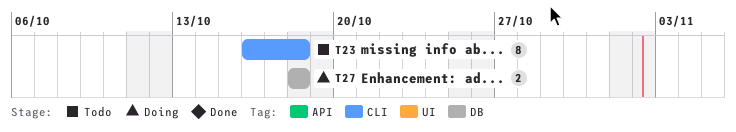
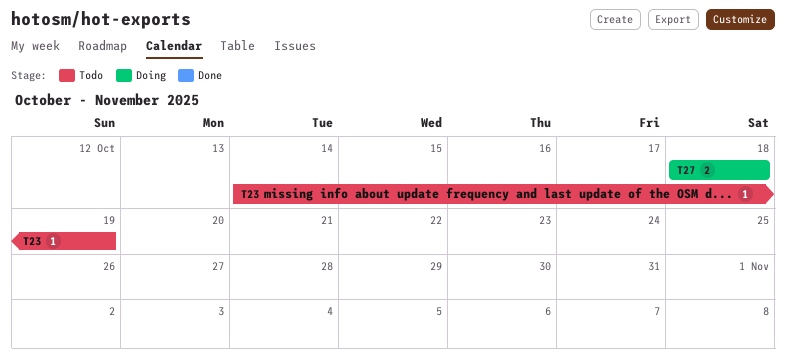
T23, estimate: 8 -> 1
T23, start: Oct 16 -> Oct 14
T23, due: Oct 18 -> Oct 19

